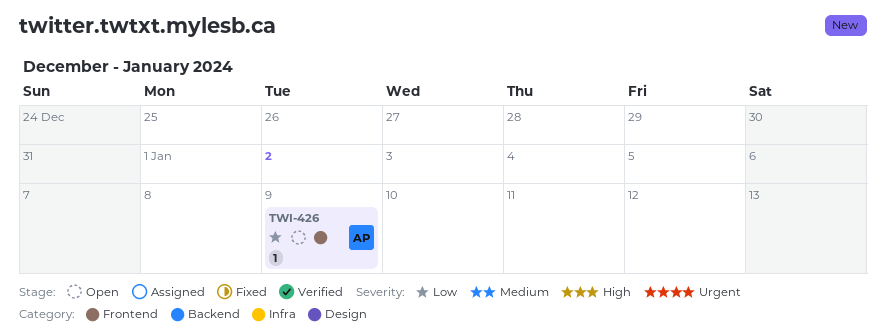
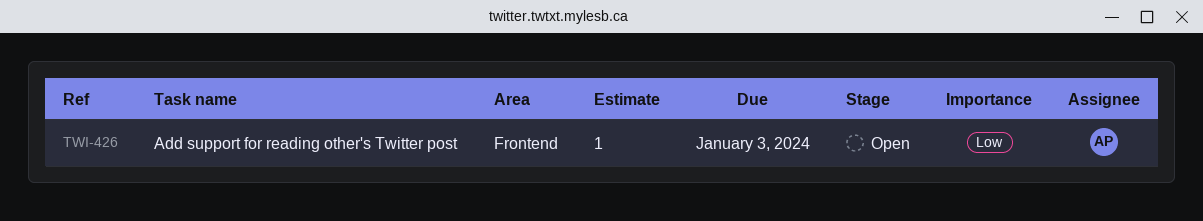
TWI-426, due: Jan 9 -> Jan 3

